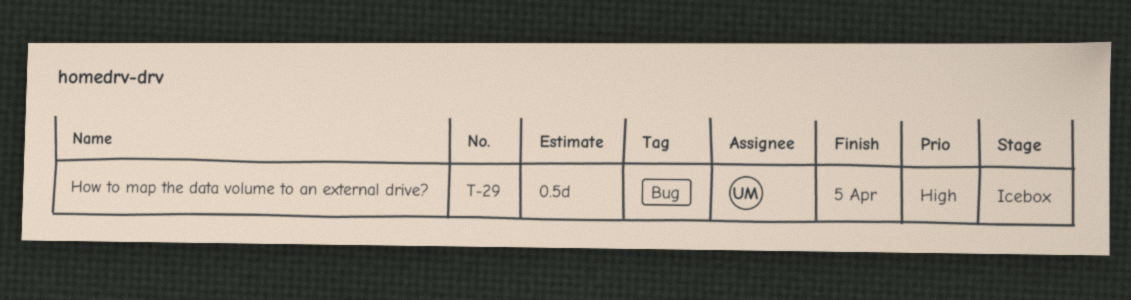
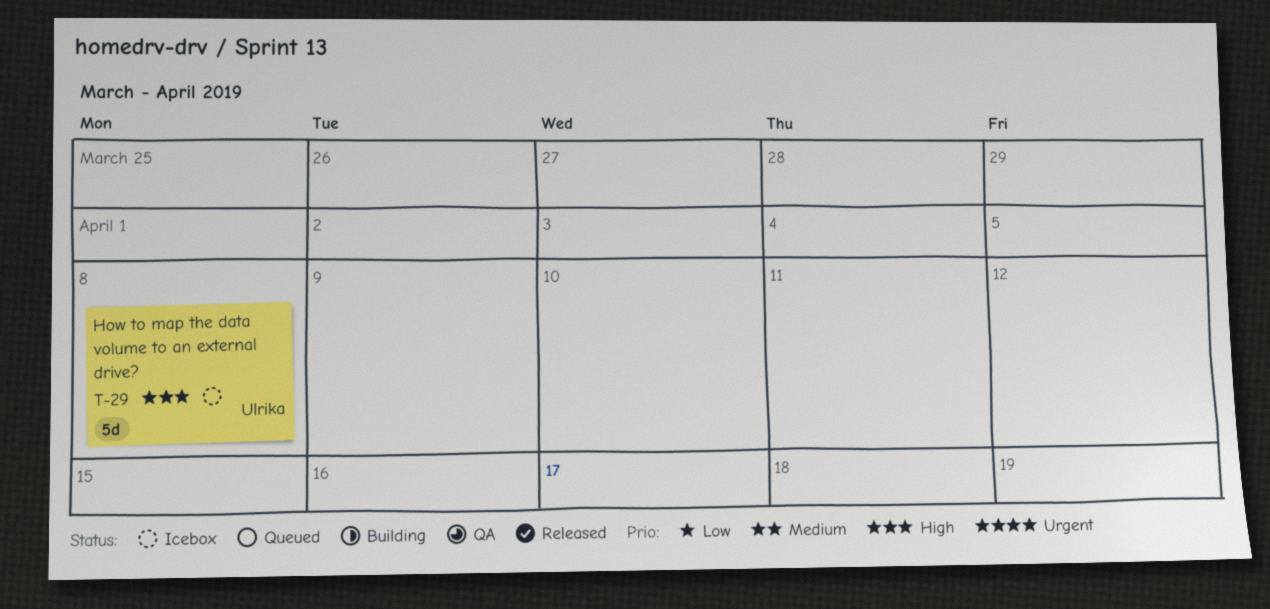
T-29, estimate: 0.5d -> 5d
T-29, due: Apr 5 -> Apr 8

